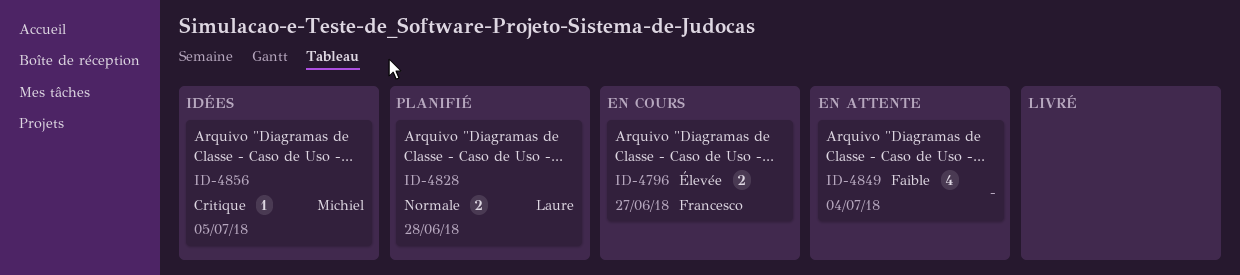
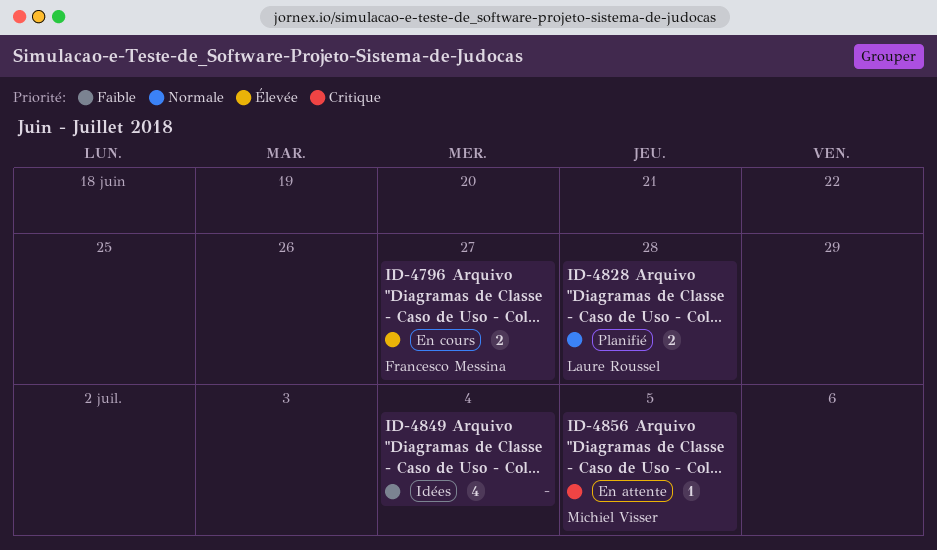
ID-4849, status: En attente -> Idées
ID-4856, status: Idées -> En attente

